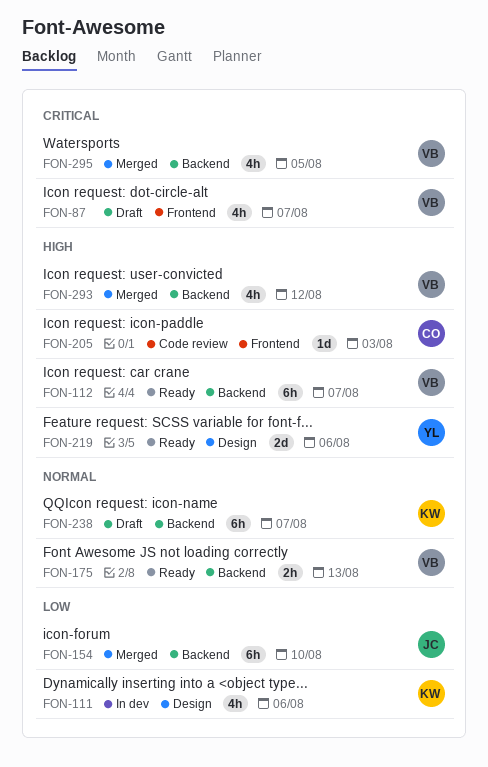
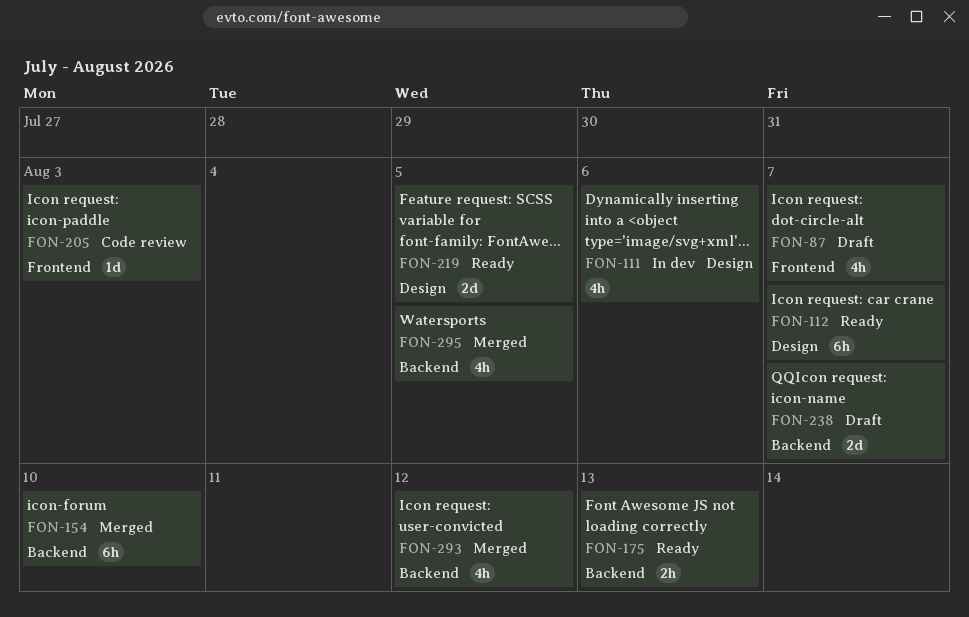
FON-112, label: Backend -> Design
FON-219, due: Aug 6 -> Aug 5
FON-238, estimate: 6h -> 2d

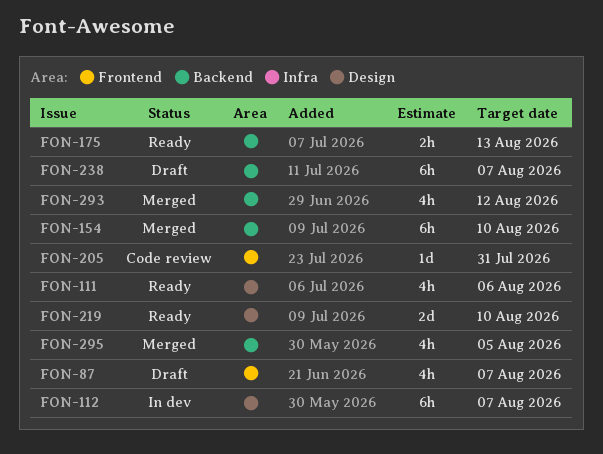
FON-111, status: In dev -> Ready
FON-112, status: Ready -> In dev
FON-205, due: Aug 3 -> Jul 31
FON-219, due: Aug 5 -> Aug 10
FON-238, estimate: 2d -> 6h

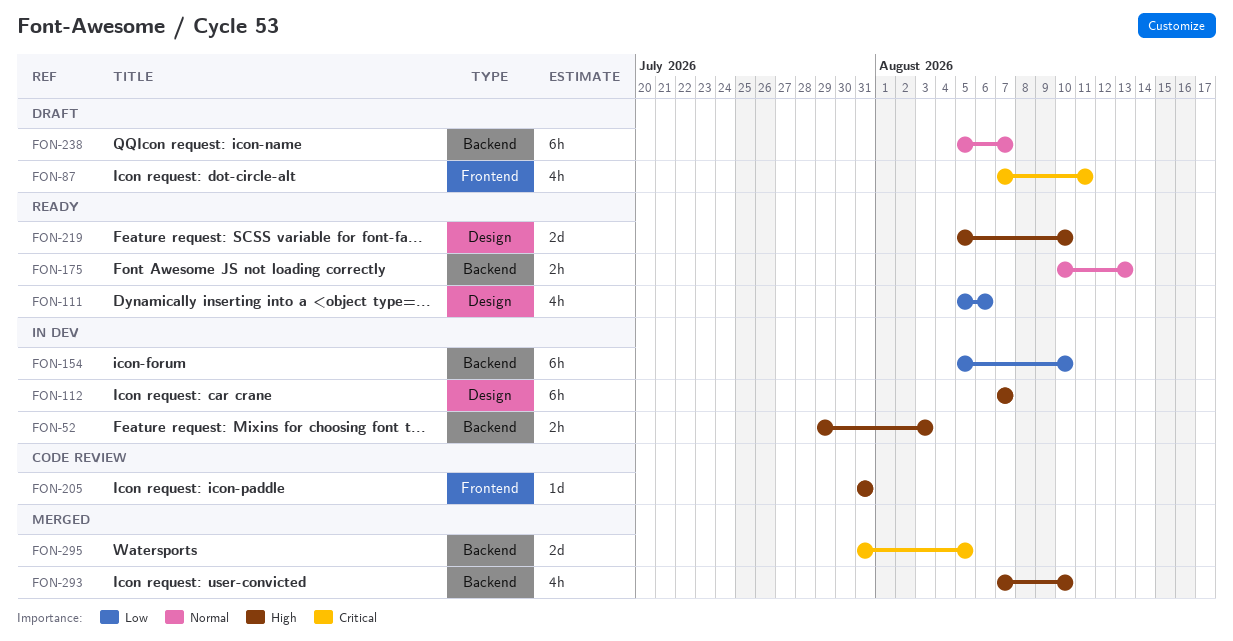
FON-52: none -> present
FON-87, due: Aug 7 -> Aug 11
FON-154, status: Merged -> In dev
FON-293, due: Aug 12 -> Aug 10
FON-295, estimate: 4h -> 2d

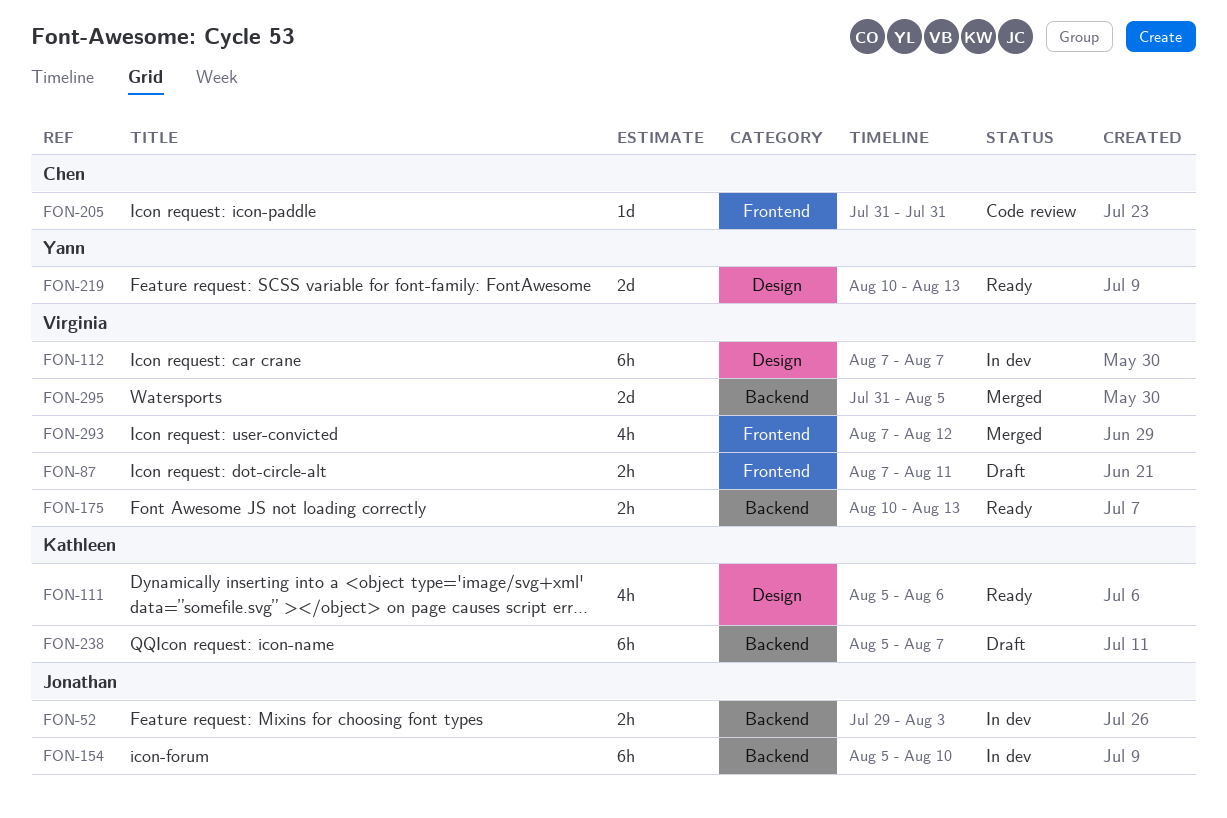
FON-87, estimate: 4h -> 2h
FON-219, start: Aug 5 -> Aug 10
FON-219, due: Aug 10 -> Aug 13
FON-293, label: Backend -> Frontend
FON-293, due: Aug 10 -> Aug 12

